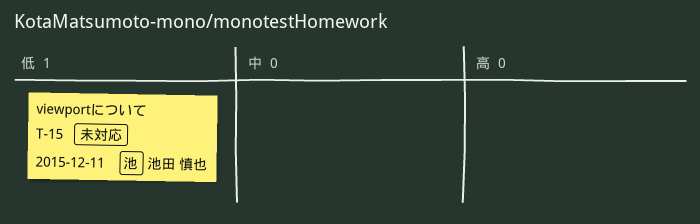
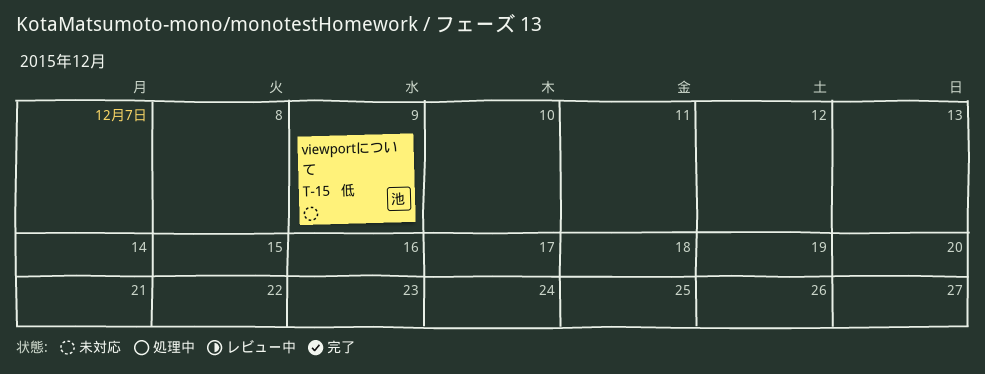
T-15, due: Dec 11 -> Dec 9

